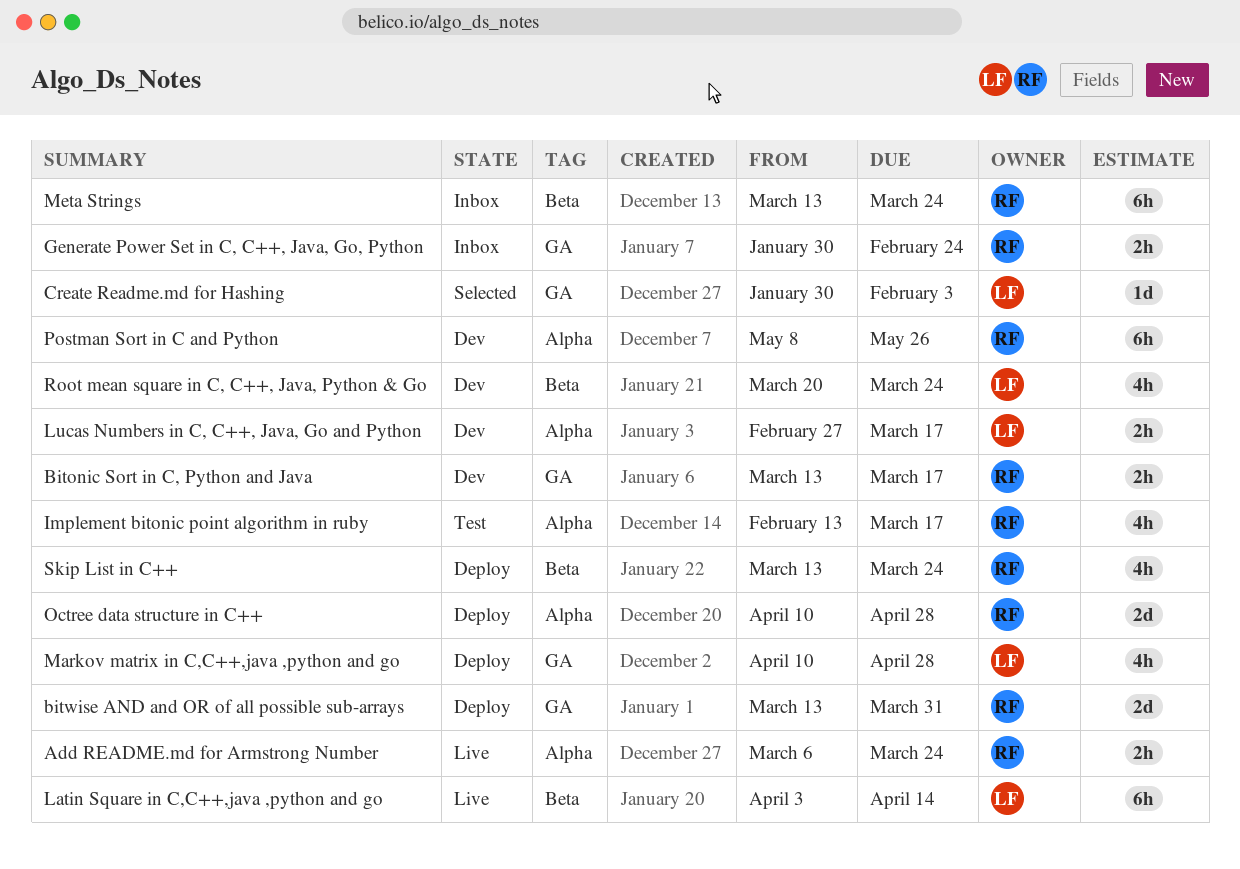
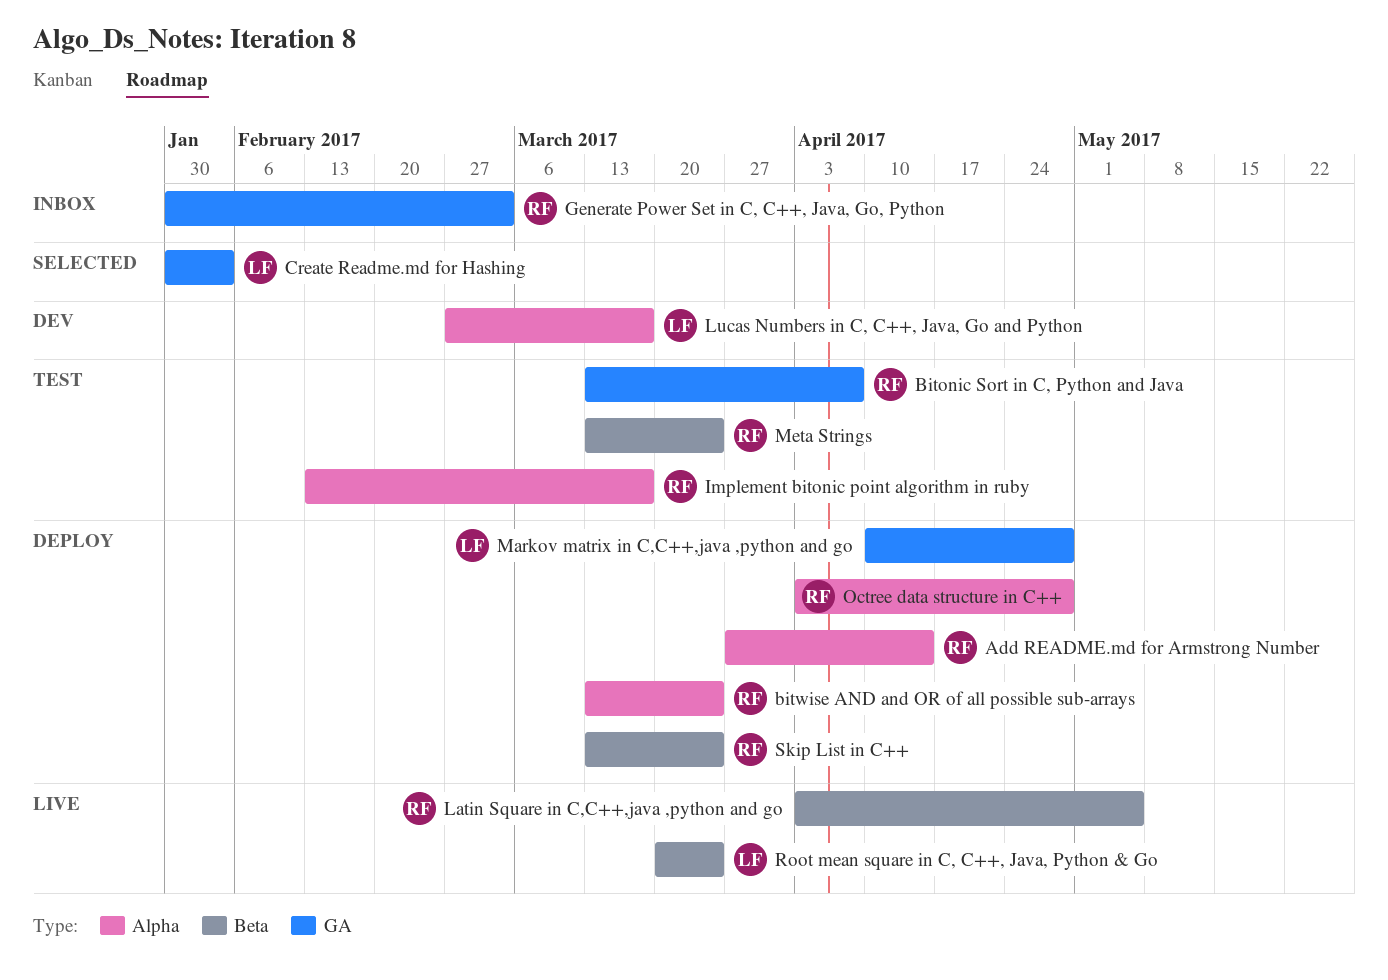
Add README.md for Armstrong Number, status: Live -> Deploy
Add README.md for Armstrong Number, start: Mar 6 -> Mar 27
Add README.md for Armstrong Number, due: Mar 24 -> Apr 14
Bitonic Sort in C, Python and Java, status: Dev -> Test
Bitonic Sort in C, Python and Java, due: Mar 17 -> Apr 7
bitwise AND and OR of all possible sub-arrays, label: GA -> Alpha
bitwise AND and OR of all possible sub-arrays, due: Mar 31 -> Mar 24
Generate Power Set in C, C++, Java, Go, Python, due: Feb 24 -> Mar 3
Latin Square in C,C++,java ,python and go, owner: LF -> RF
Latin Square in C,C++,java ,python and go, due: Apr 14 -> May 5
Meta Strings, status: Inbox -> Test
Octree data structure in C++, start: Apr 10 -> Apr 3
Postman Sort in C and Python: present -> none
Root mean square in C, C++, Java, Python & Go, status: Dev -> Live

